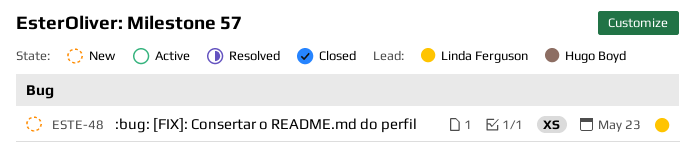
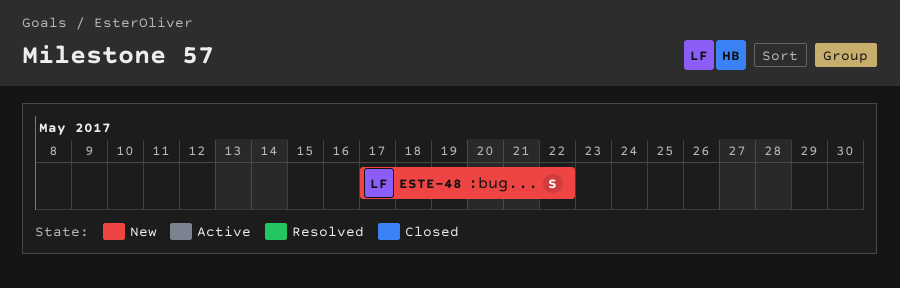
ESTE-48, estimate: XS -> S
ESTE-48, due: May 23 -> May 22

